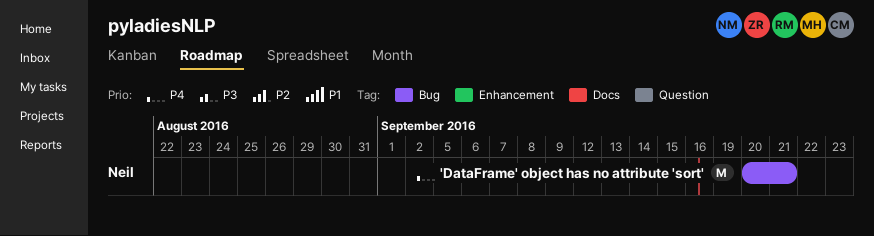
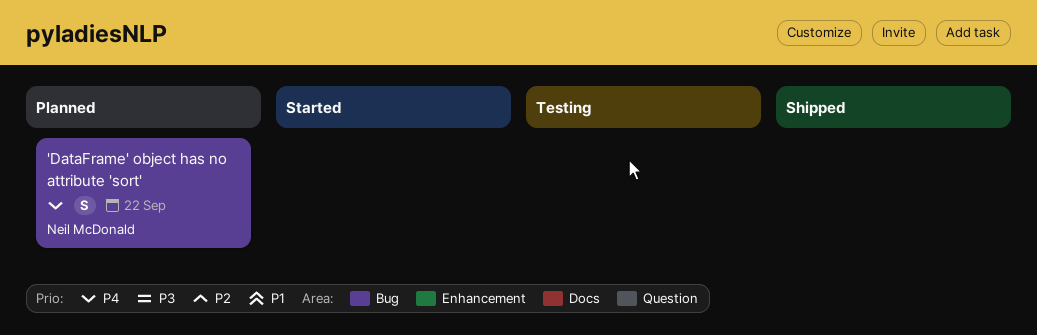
'DataFrame' object has no attribute 'sort', estimate: M -> S
'DataFrame' object has no attribute 'sort', due: Sep 21 -> Sep 22

